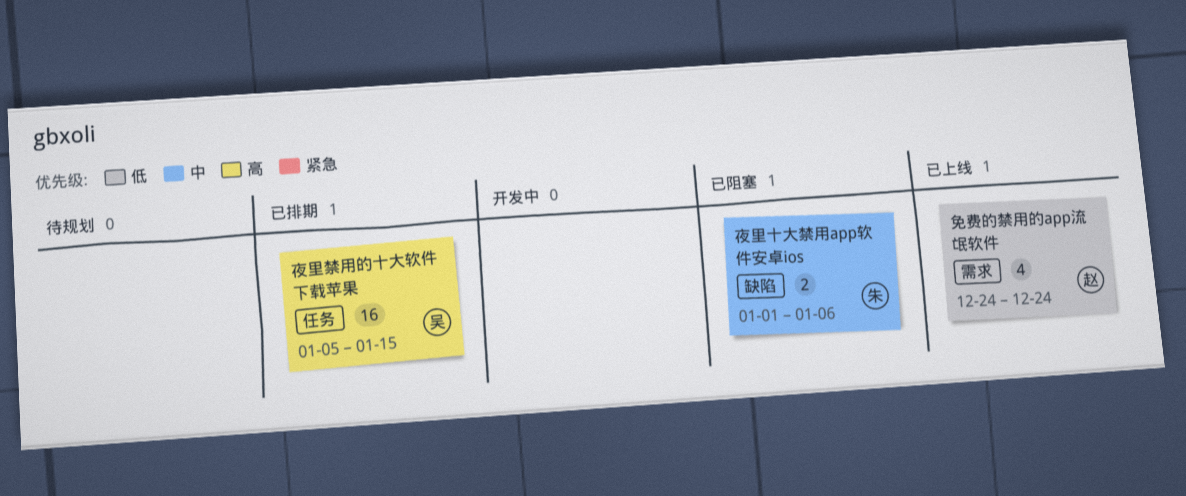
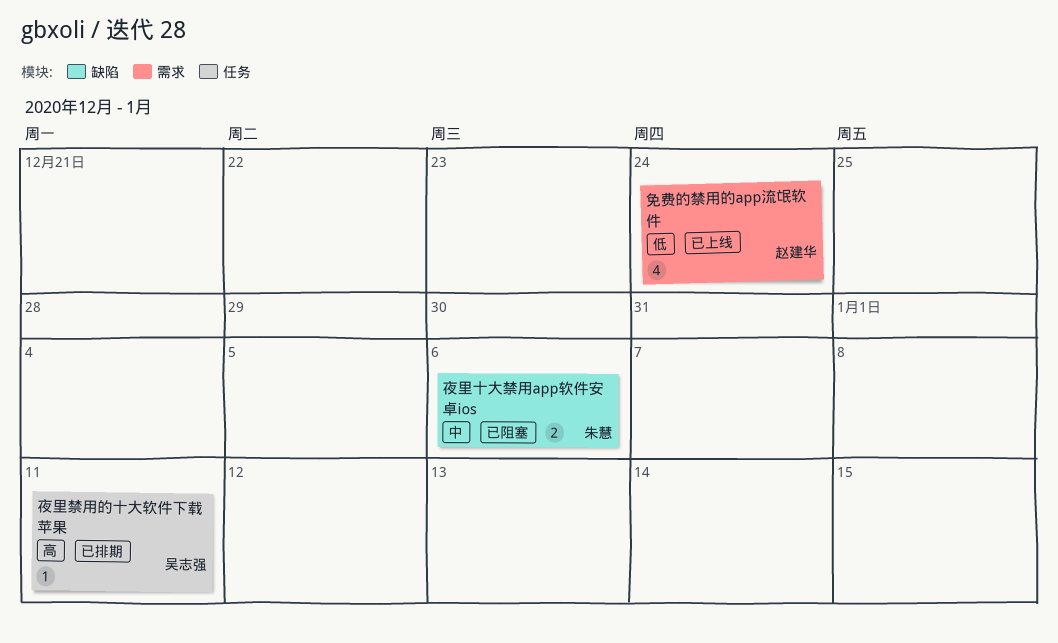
夜里禁用的十大软件下载苹果, estimate: 16 -> 1
夜里禁用的十大软件下载苹果, due: Jan 15 -> Jan 11

